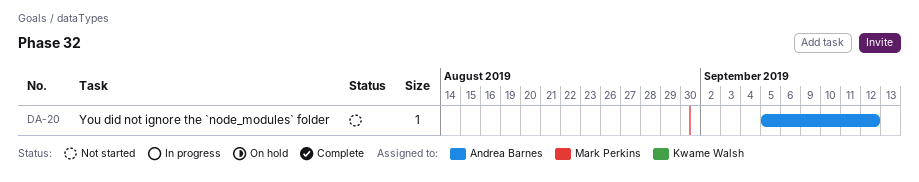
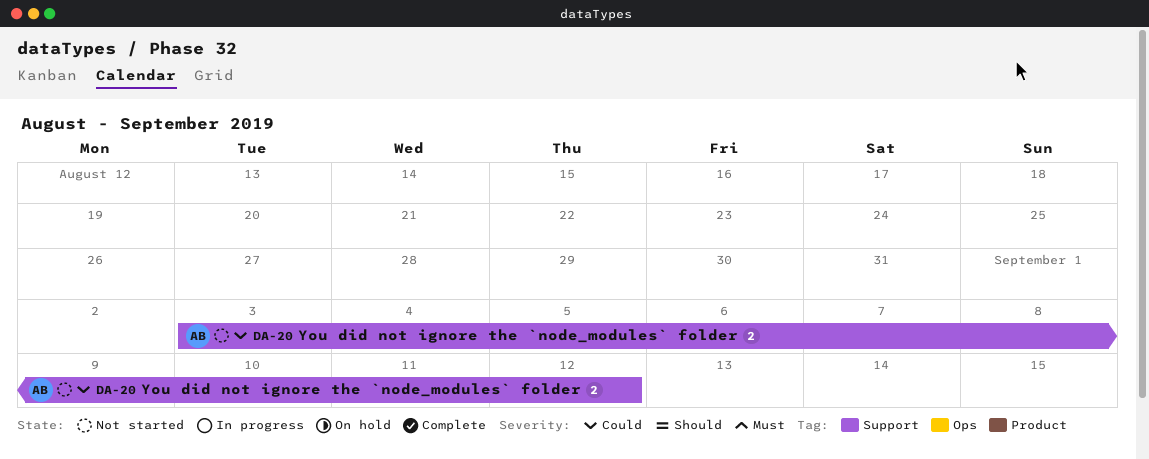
DA-20, estimate: 1 -> 2
DA-20, start: Sep 5 -> Sep 3

